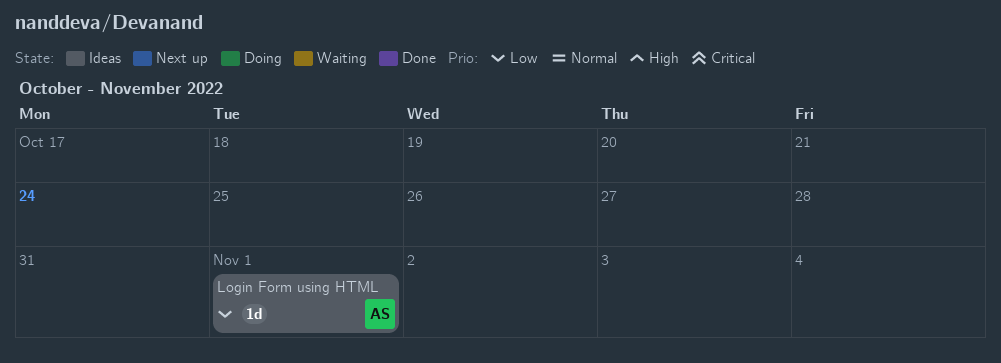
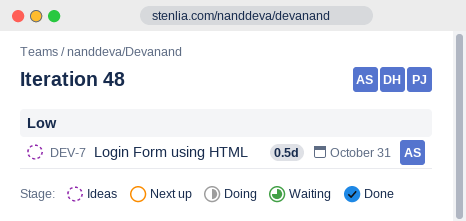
Login Form using HTML, estimate: 1d -> 0.5d
Login Form using HTML, due: Nov 1 -> Oct 31

